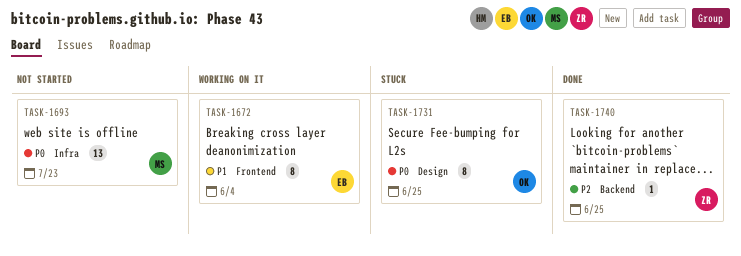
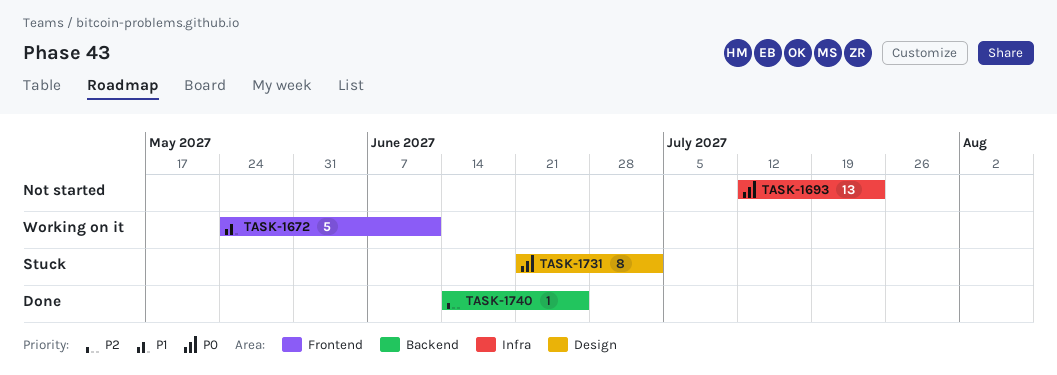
TASK-1672, estimate: 8 -> 5
TASK-1672, due: Jun 4 -> Jun 11
TASK-1731, due: Jun 25 -> Jul 2

